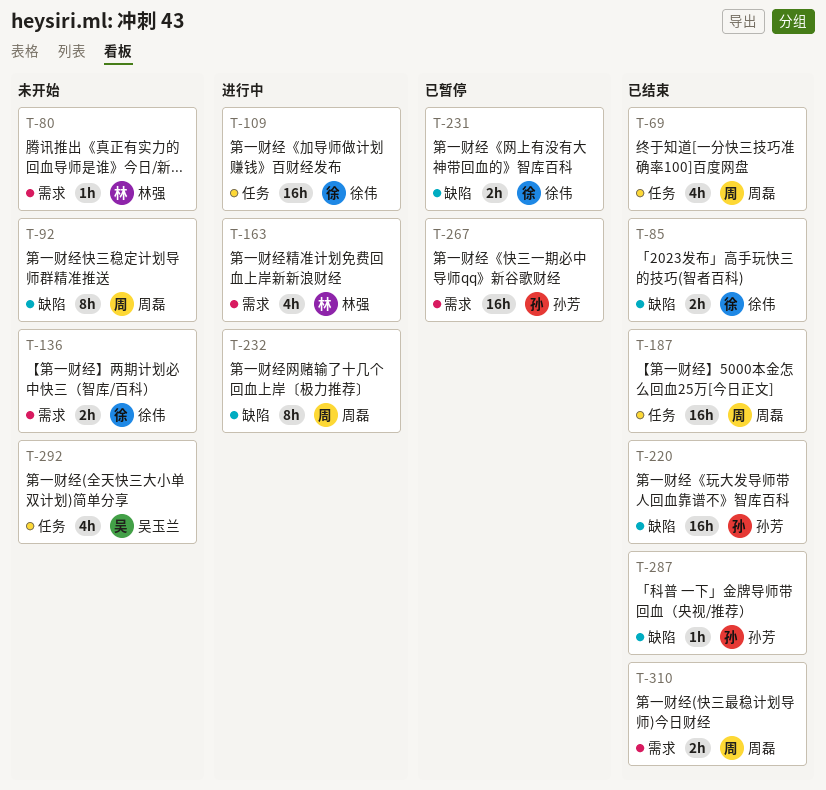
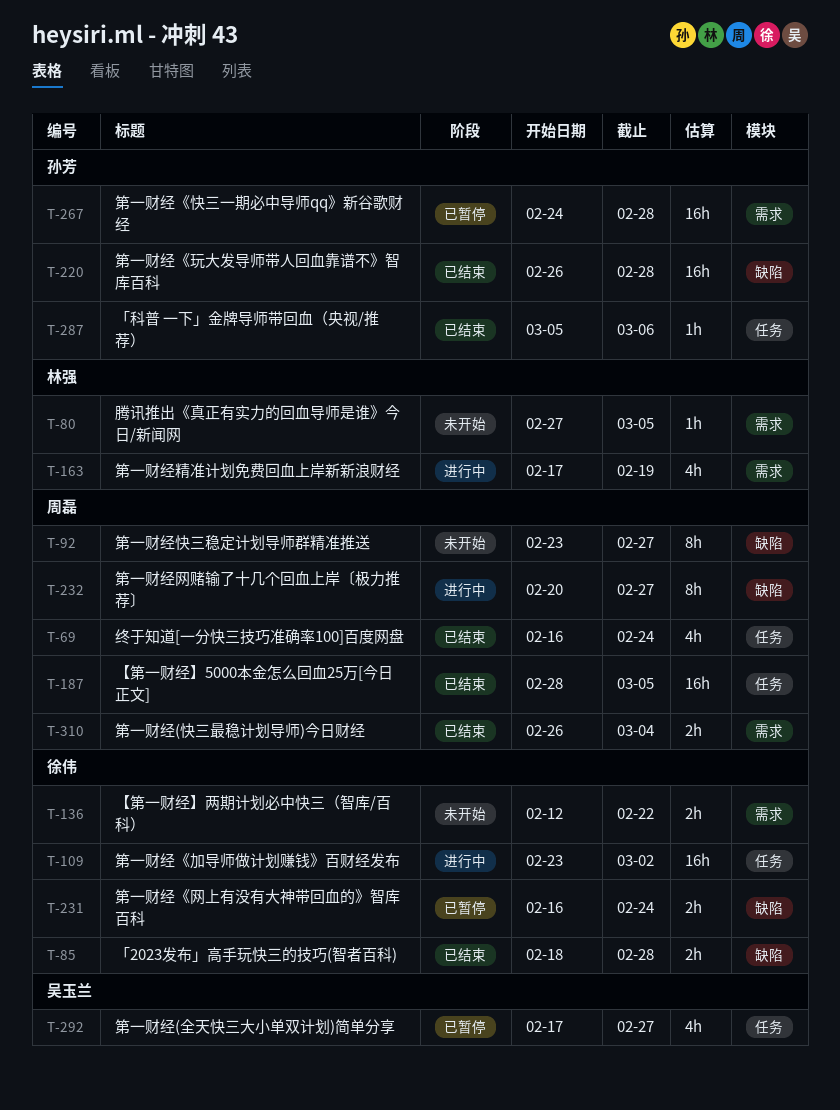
T-287, label: 缺陷 -> 任务
T-292, status: 未开始 -> 已暂停

